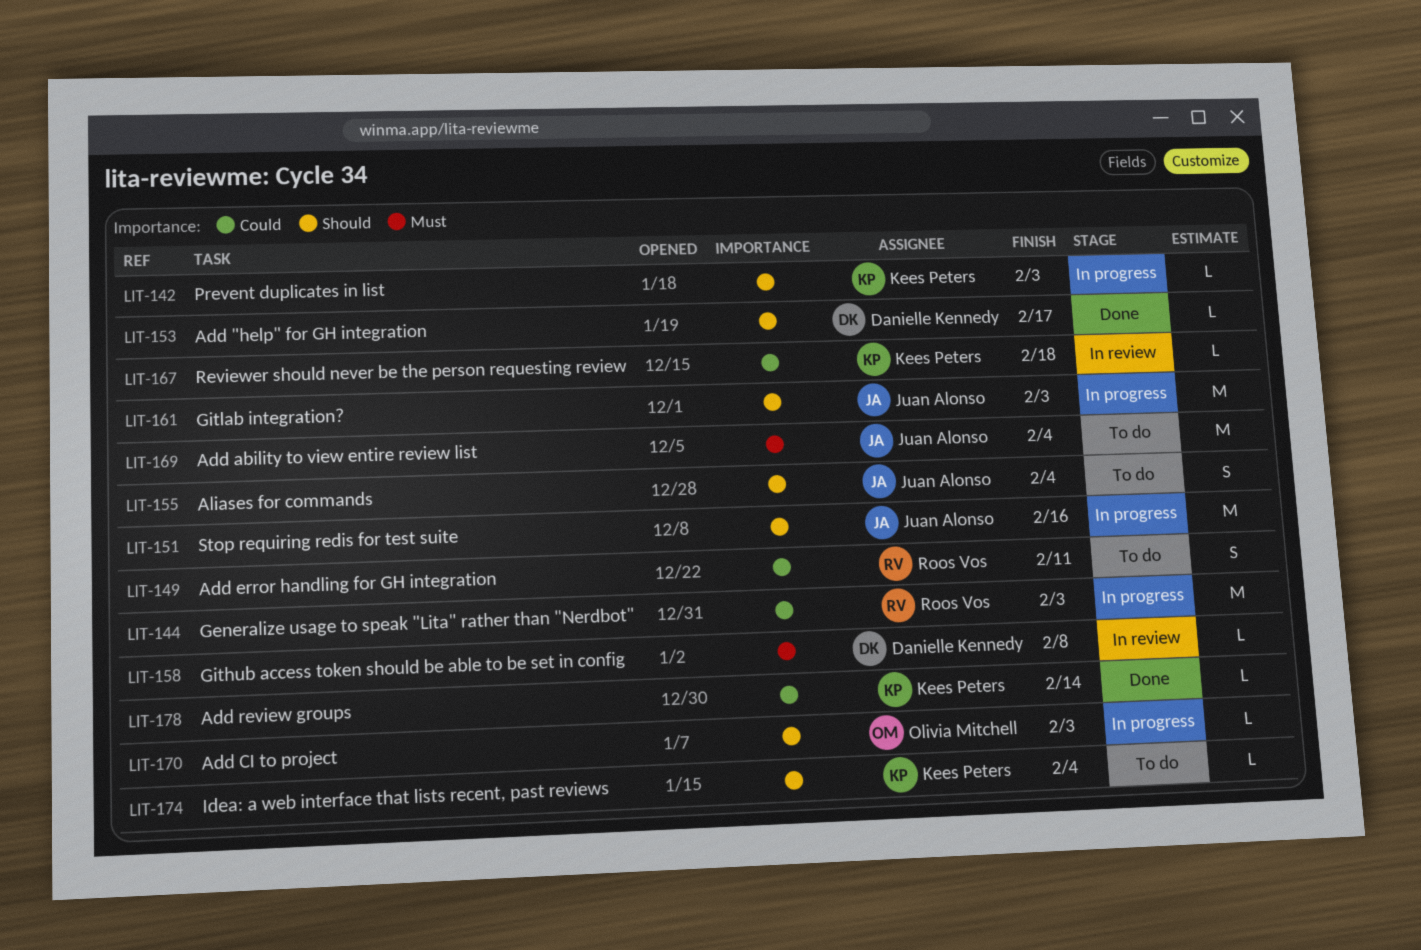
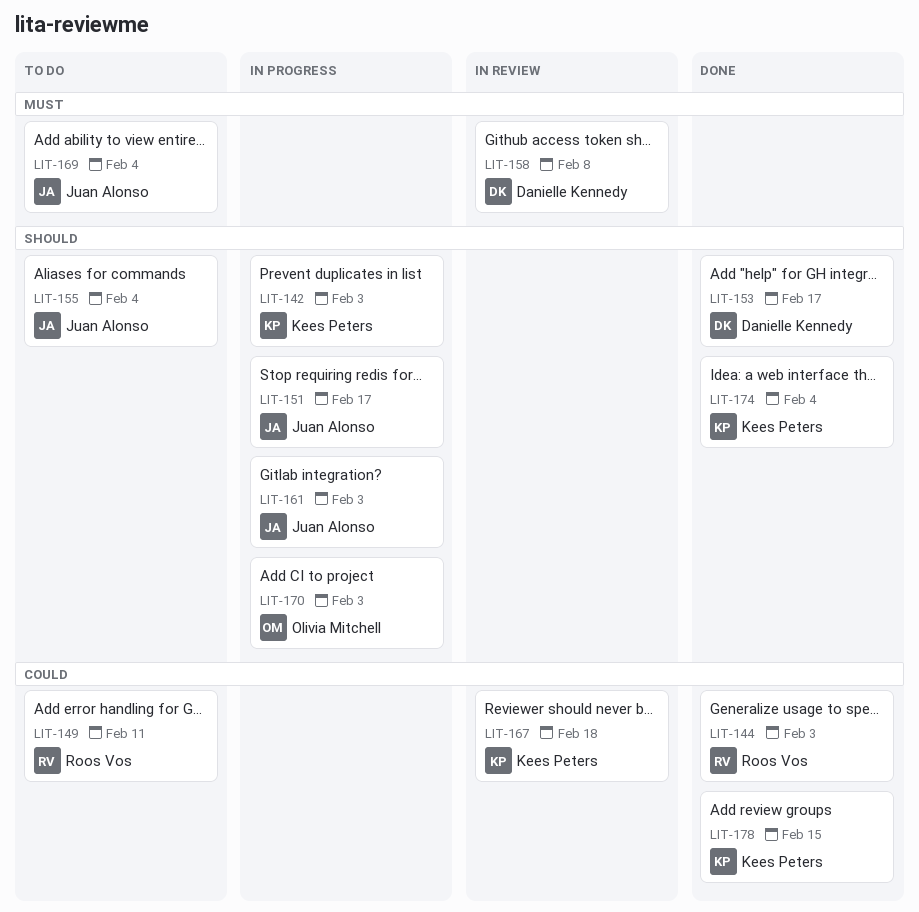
LIT-144, status: In progress -> Done
LIT-151, due: Feb 16 -> Feb 17
LIT-174, status: To do -> Done
LIT-178, due: Feb 14 -> Feb 15

